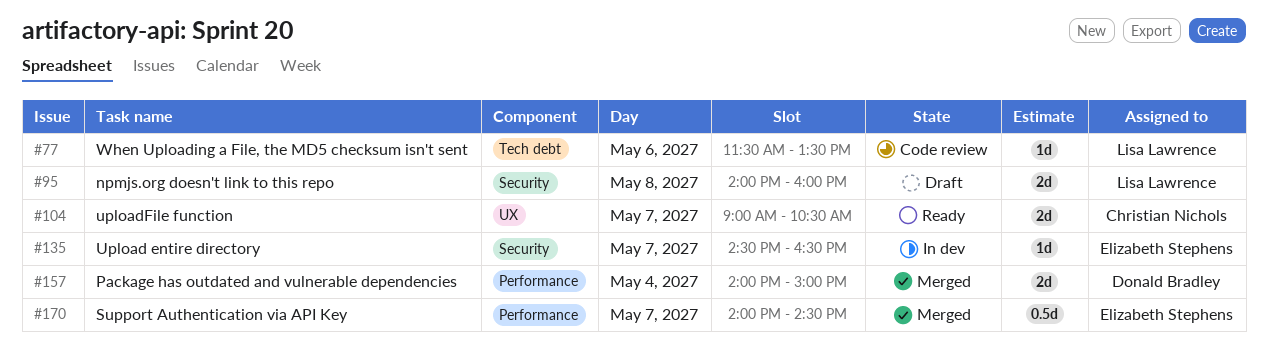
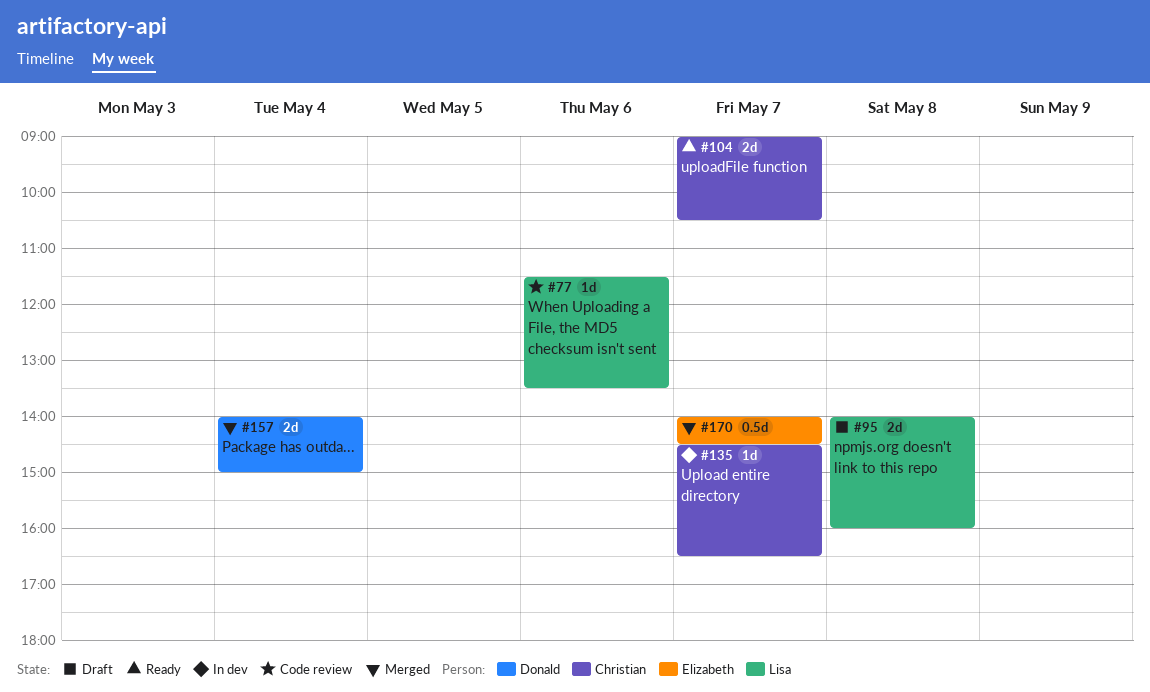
#135, owner: Elizabeth Stephens -> Christian Nichols

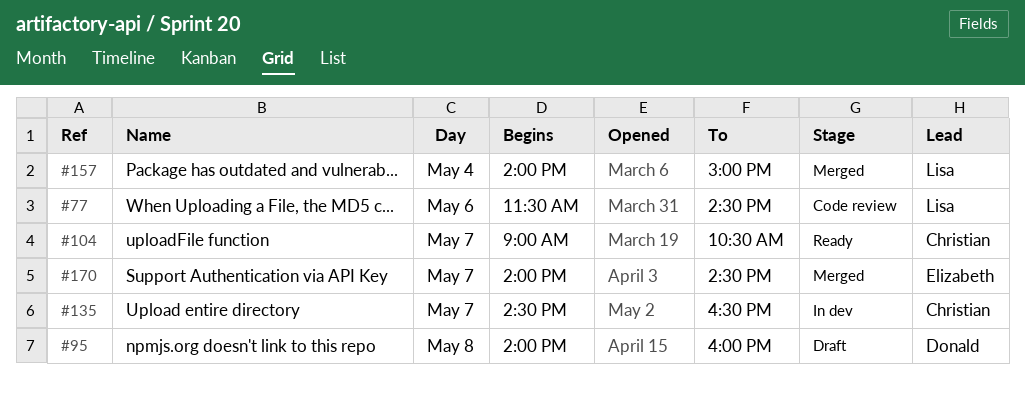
#77, ends: 13:30 -> 14:30
#95, owner: Lisa -> Donald
#157, owner: Donald -> Lisa

